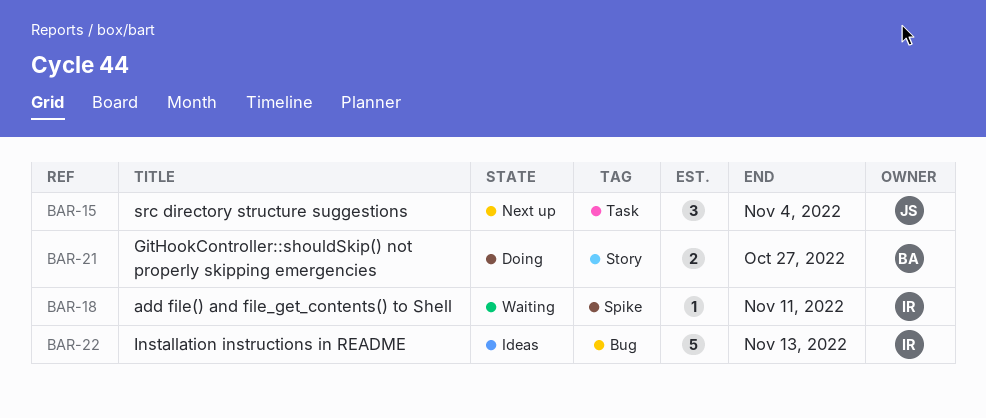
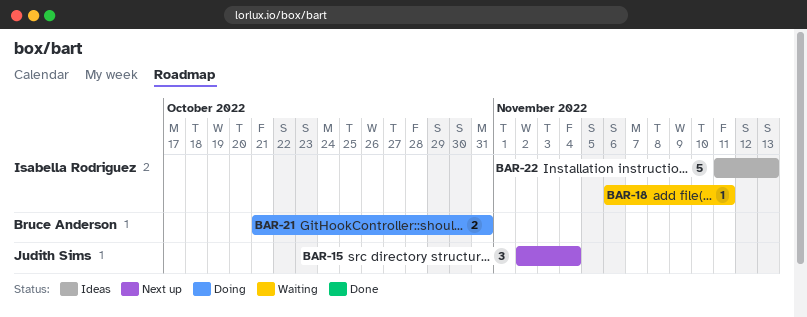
BAR-21, due: Oct 27 -> Oct 31

